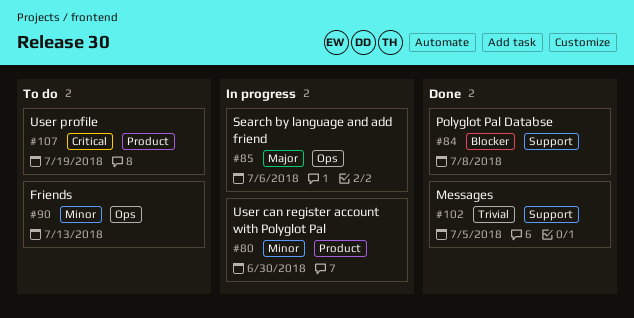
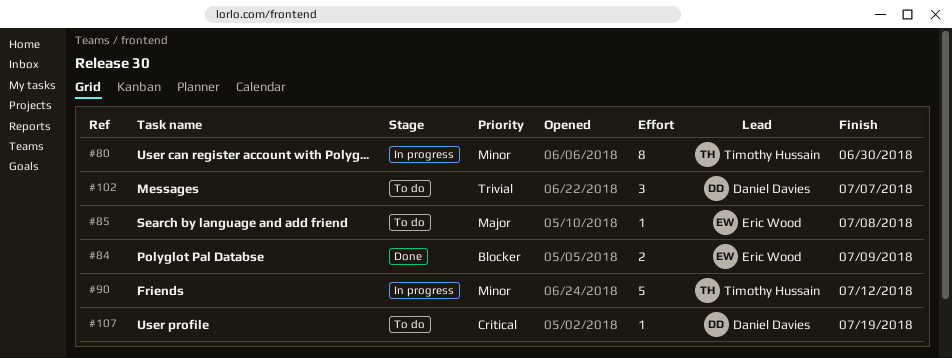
#84, due: Jul 8 -> Jul 9
#85, status: In progress -> To do
#85, due: Jul 6 -> Jul 8
#90, status: To do -> In progress
#90, due: Jul 13 -> Jul 12
#102, status: Done -> To do
#102, due: Jul 5 -> Jul 7

